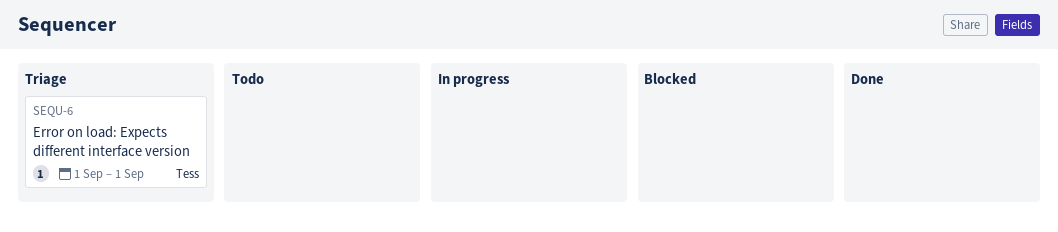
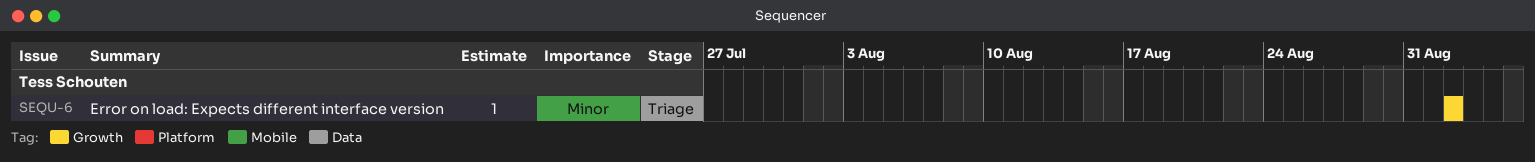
SEQU-6, start: Sep 1 -> Sep 2
SEQU-6, due: Sep 1 -> Sep 2

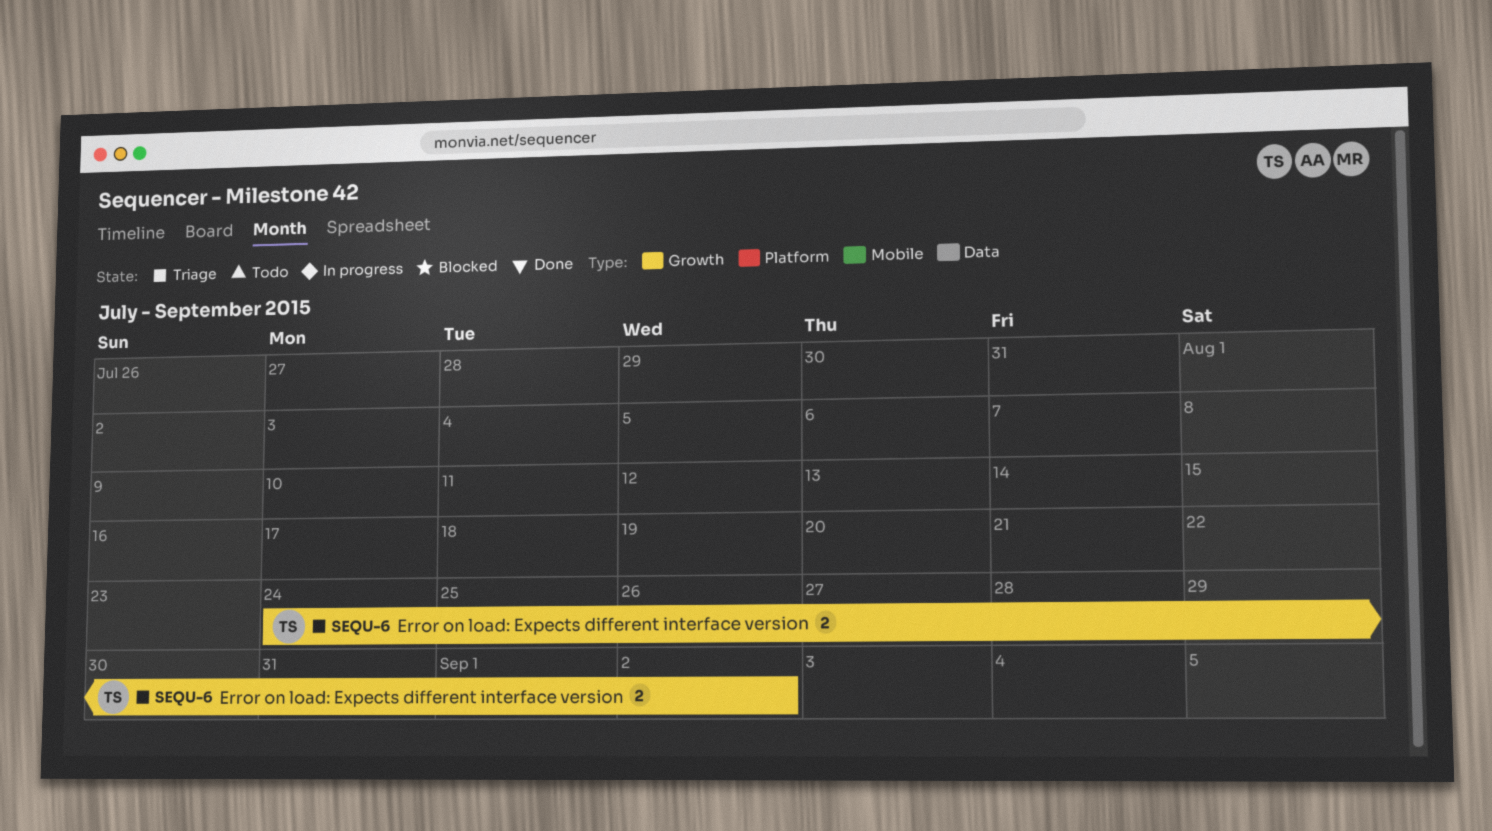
SEQU-6, estimate: 1 -> 2
SEQU-6, start: Sep 2 -> Aug 24

